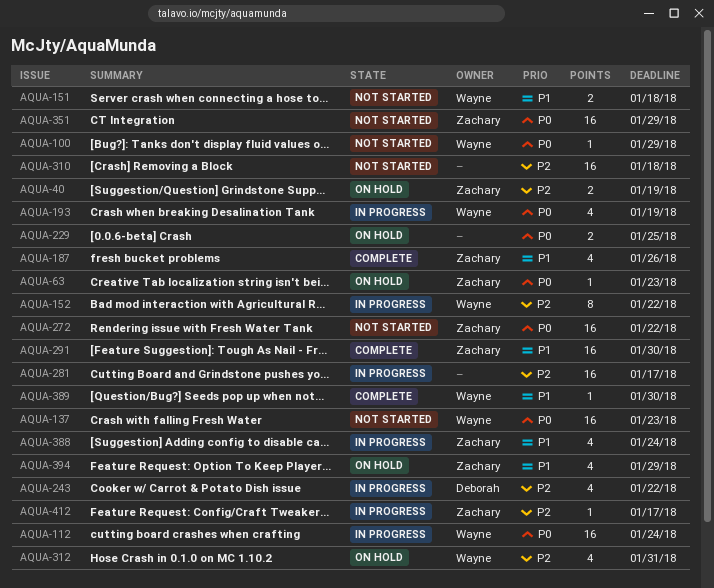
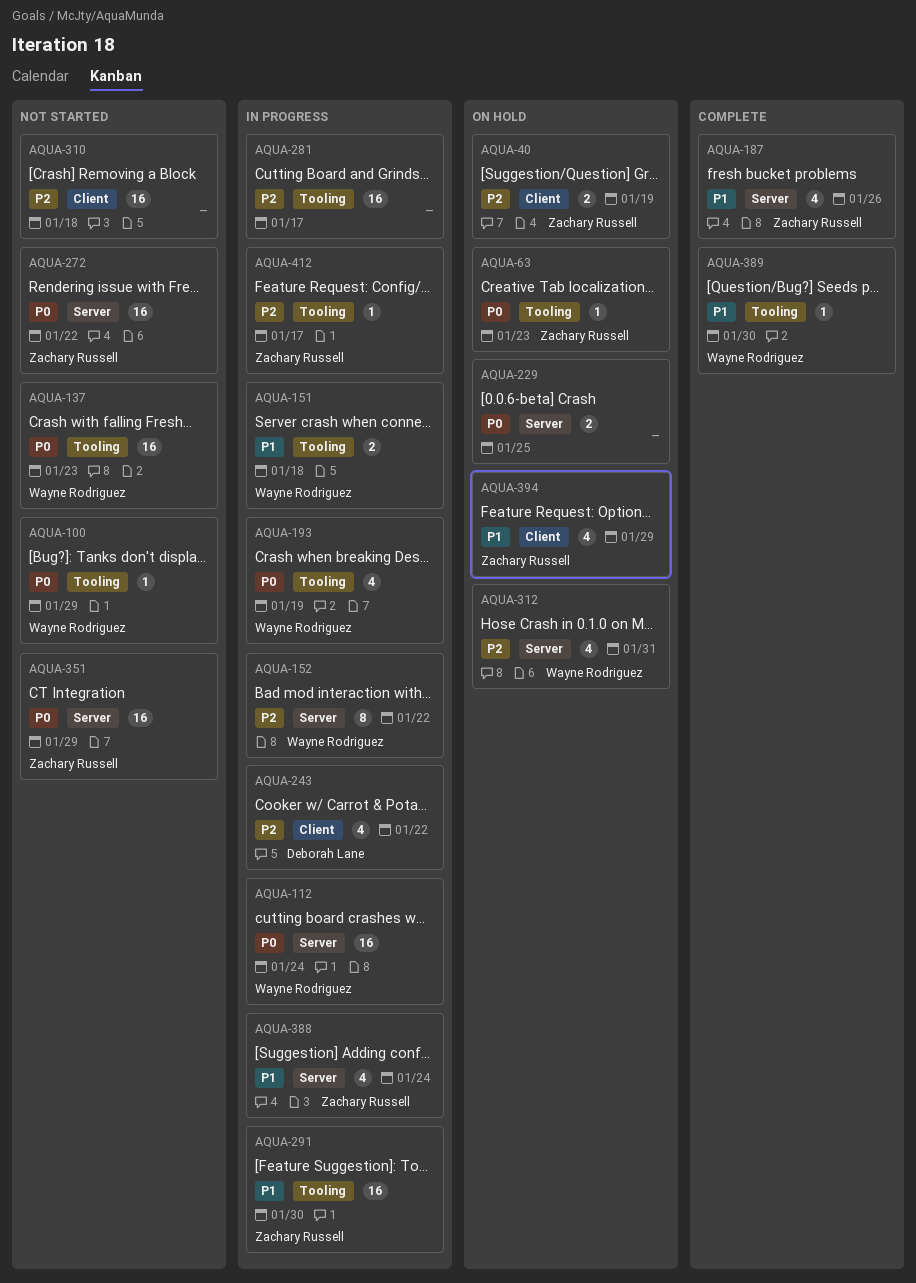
AQUA-151, status: Not started -> In progress
AQUA-291, status: Complete -> In progress

